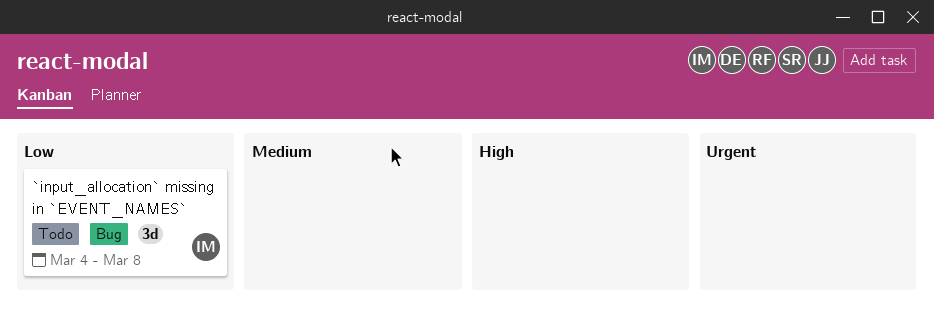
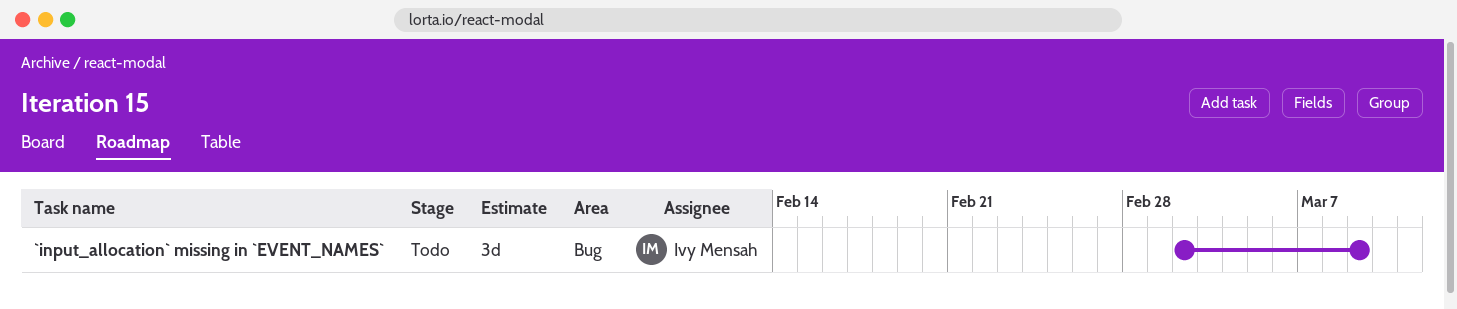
`input_allocation` missing in `EVENT_NAMES`, start: Mar 4 -> Mar 2
`input_allocation` missing in `EVENT_NAMES`, due: Mar 8 -> Mar 9

